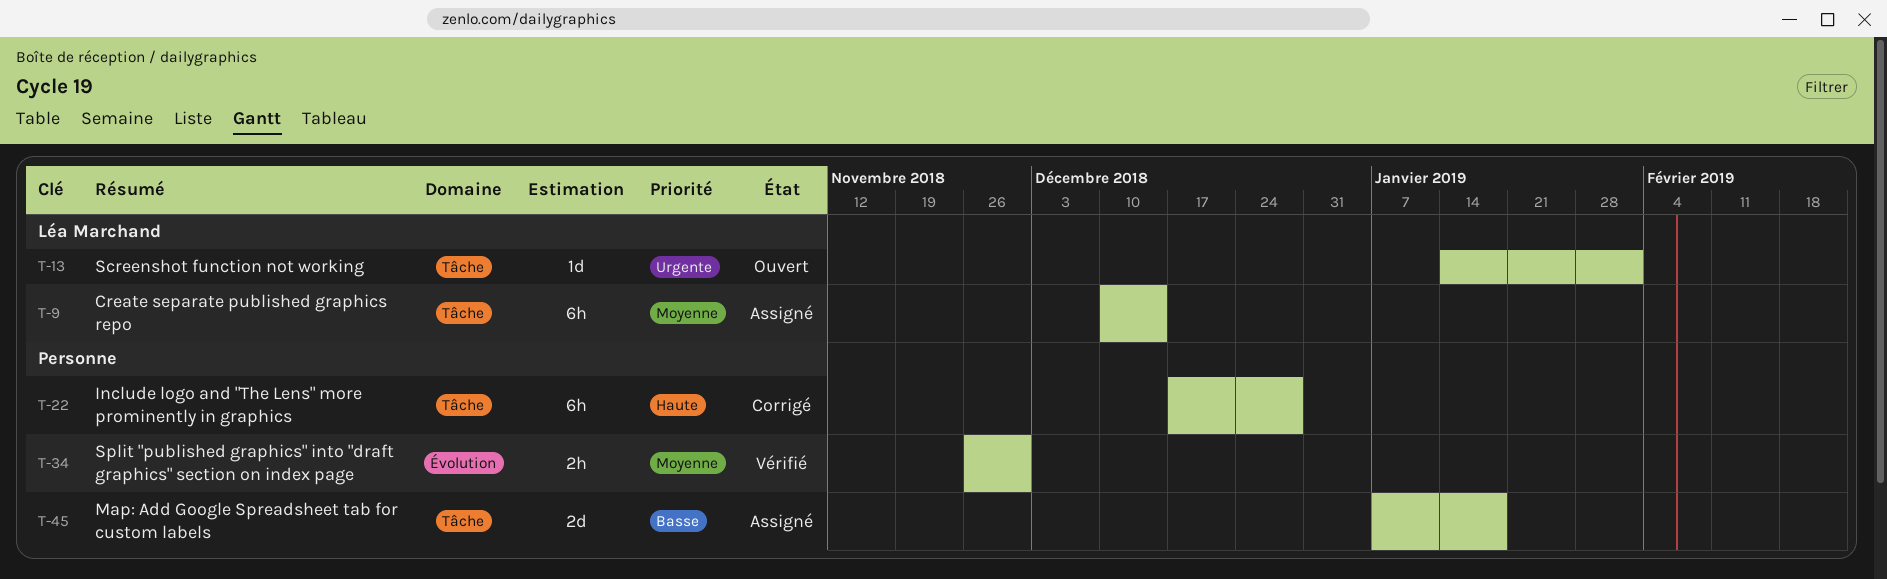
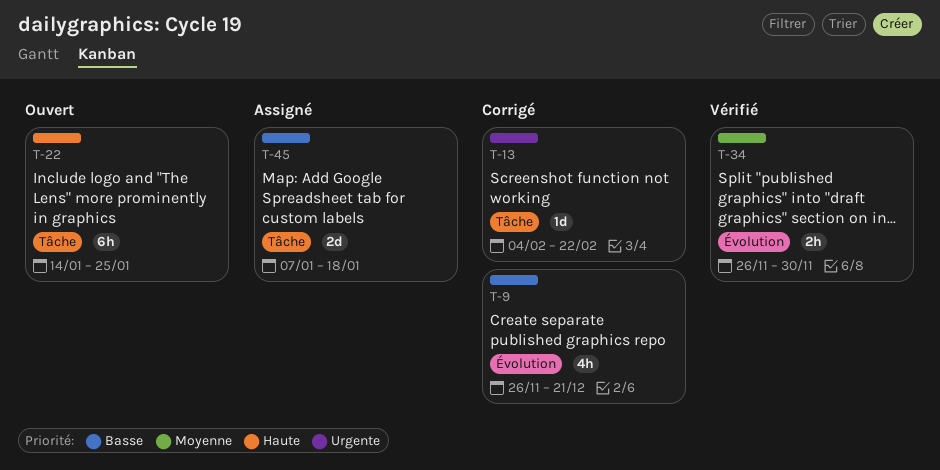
T-9, status: Assigné -> Corrigé
T-9, priority: Moyenne -> Basse
T-9, label: Tâche -> Évolution
T-9, estimate: 6h -> 4h
T-9, start: Dec 10 -> Nov 26
T-9, due: Dec 14 -> Dec 21
T-13, status: Ouvert -> Corrigé
T-13, start: Jan 14 -> Feb 4
T-13, due: Feb 1 -> Feb 22
T-22, status: Corrigé -> Ouvert
T-22, start: Dec 17 -> Jan 14
T-22, due: Dec 28 -> Jan 25

